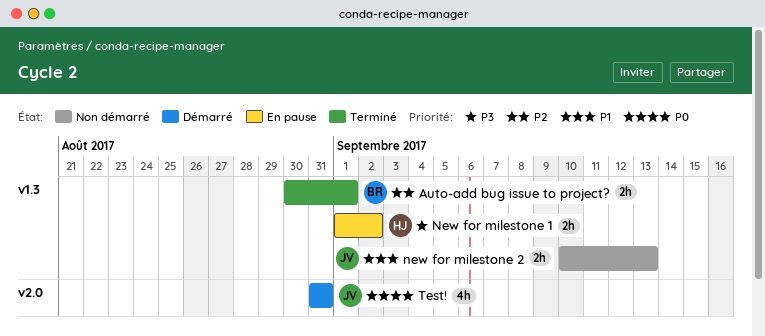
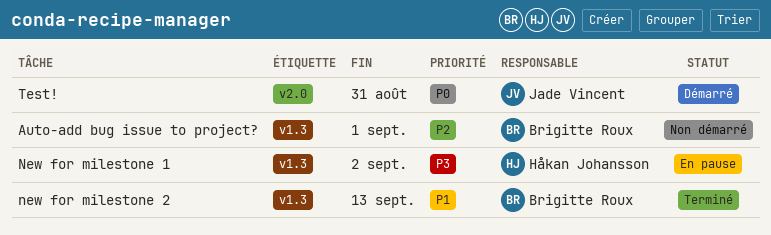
Auto-add bug issue to project?, status: Terminé -> Non démarré
new for milestone 2, status: Non démarré -> Terminé
new for milestone 2, owner: Jade Vincent -> Brigitte Roux

